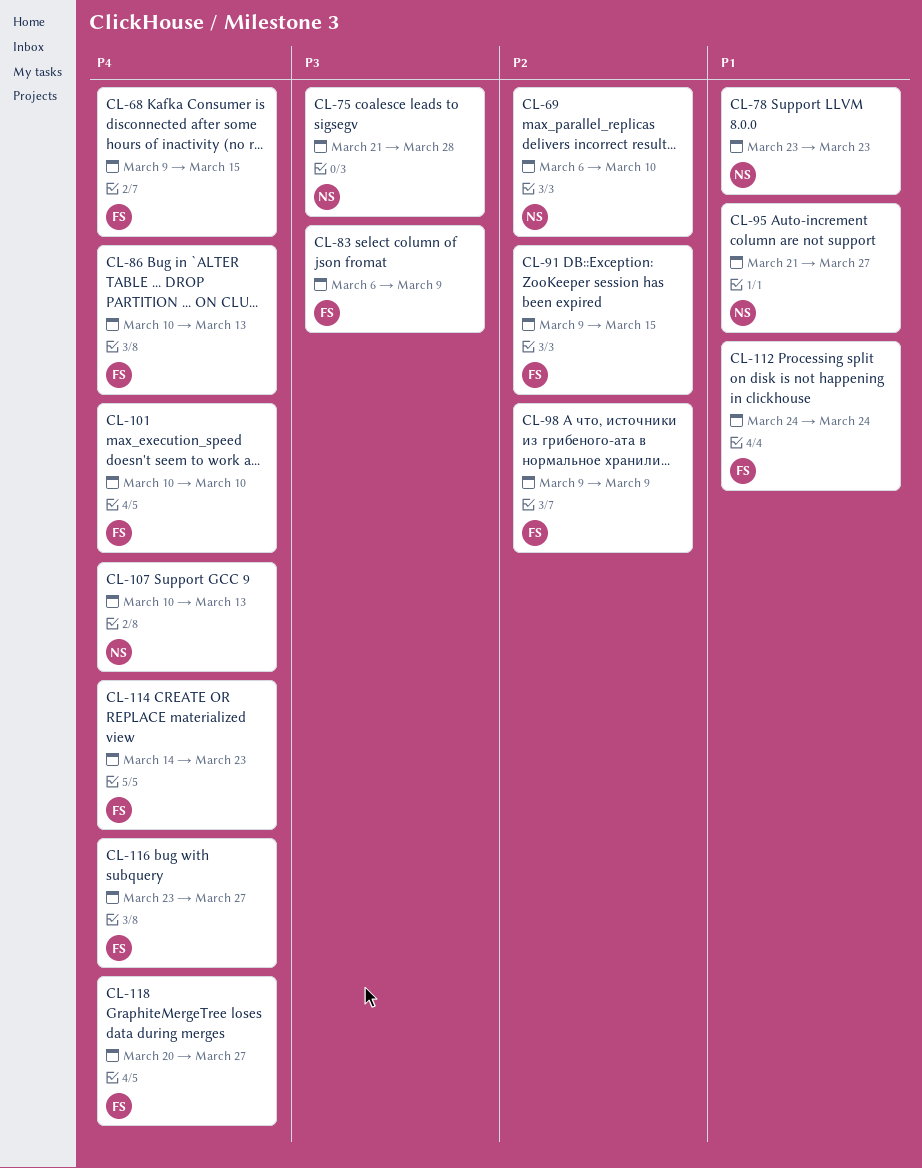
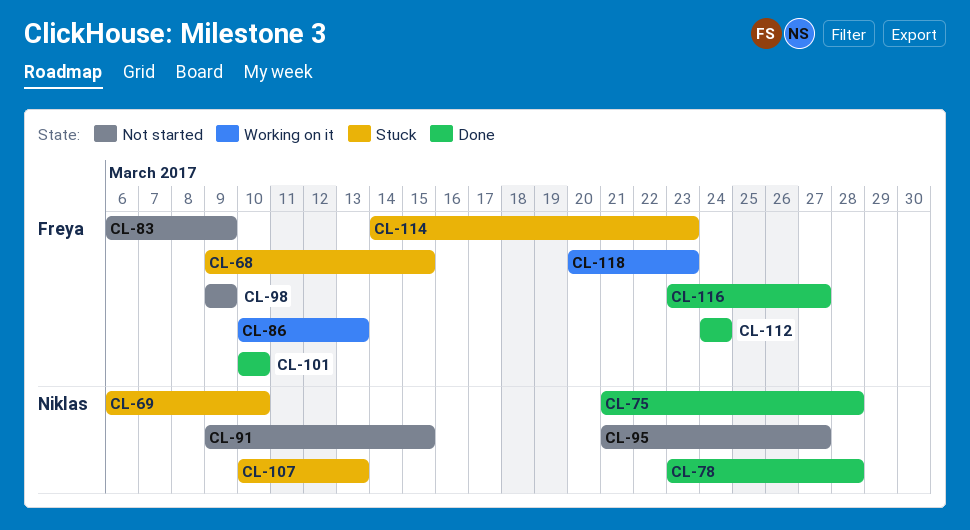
CL-78, due: Mar 23 -> Mar 28
CL-91, owner: Freya -> Niklas
CL-118, due: Mar 27 -> Mar 23

